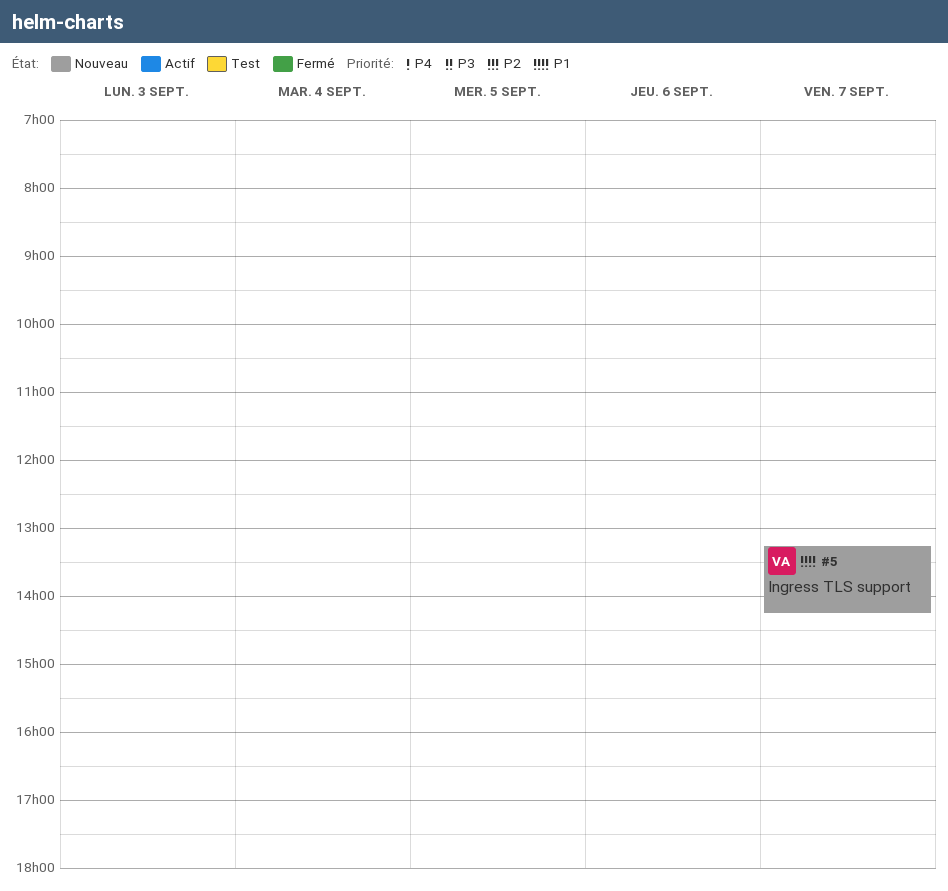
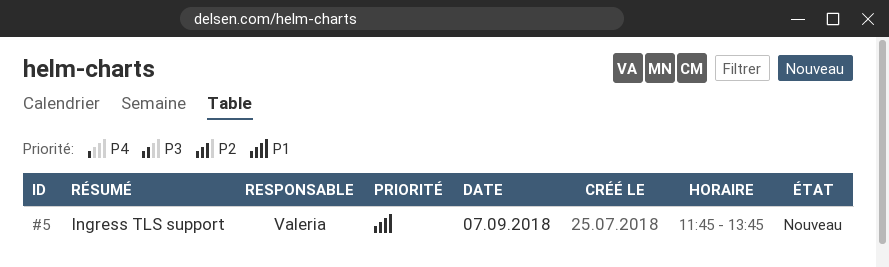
#5, begins: 13:15 -> 11:45
#5, ends: 14:15 -> 13:45

